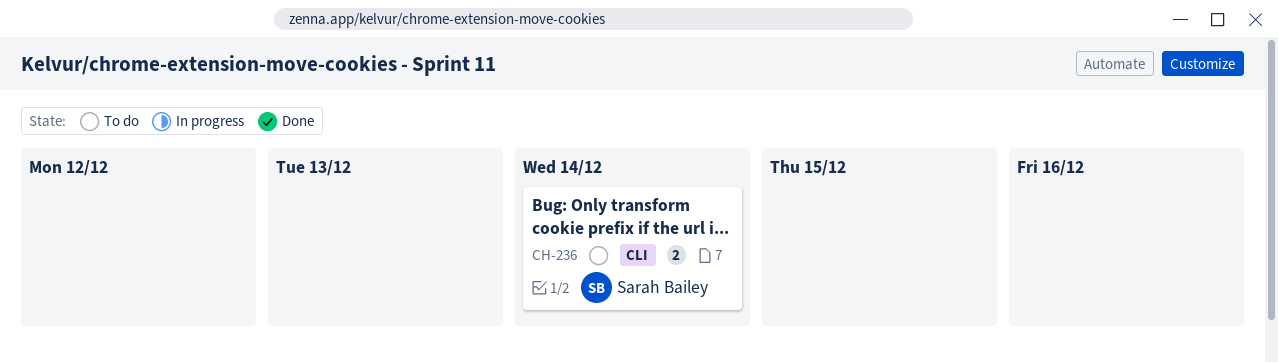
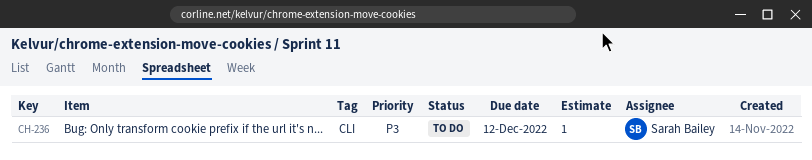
CH-236, estimate: 2 -> 1
CH-236, due: Dec 14 -> Dec 12

